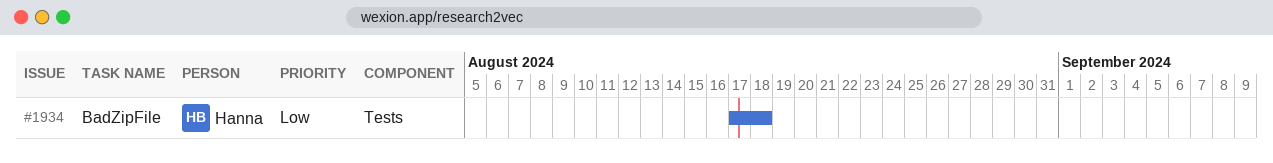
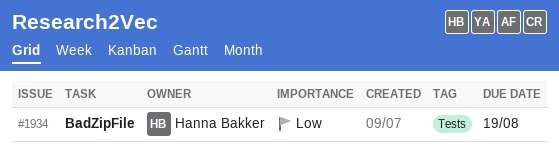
#1934, due: Aug 18 -> Aug 19

